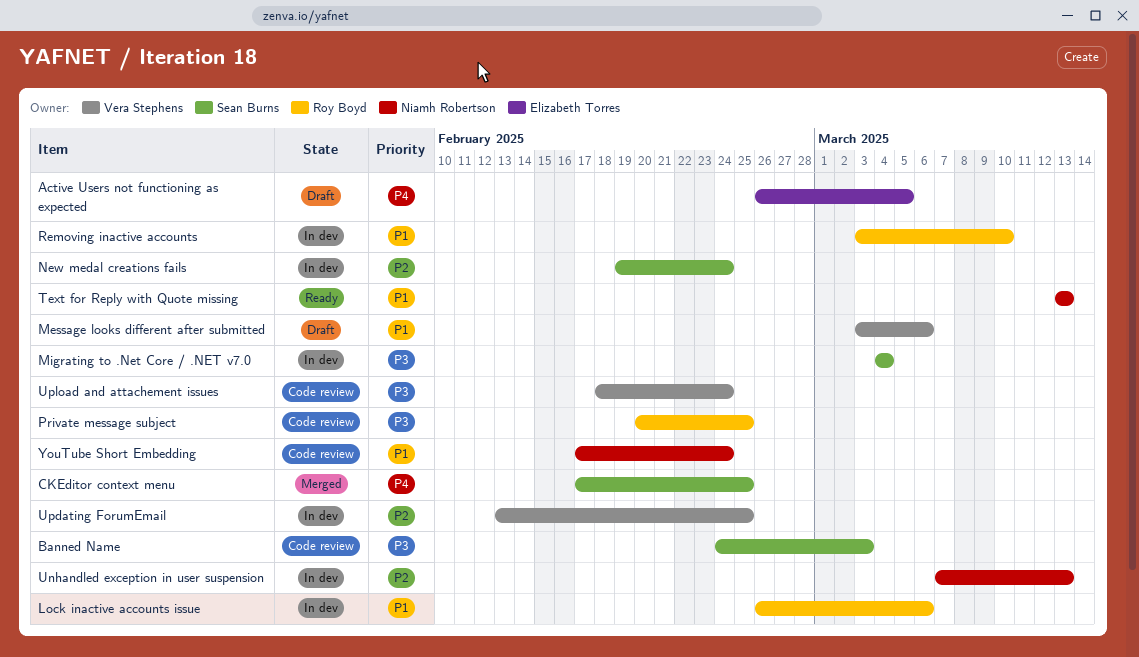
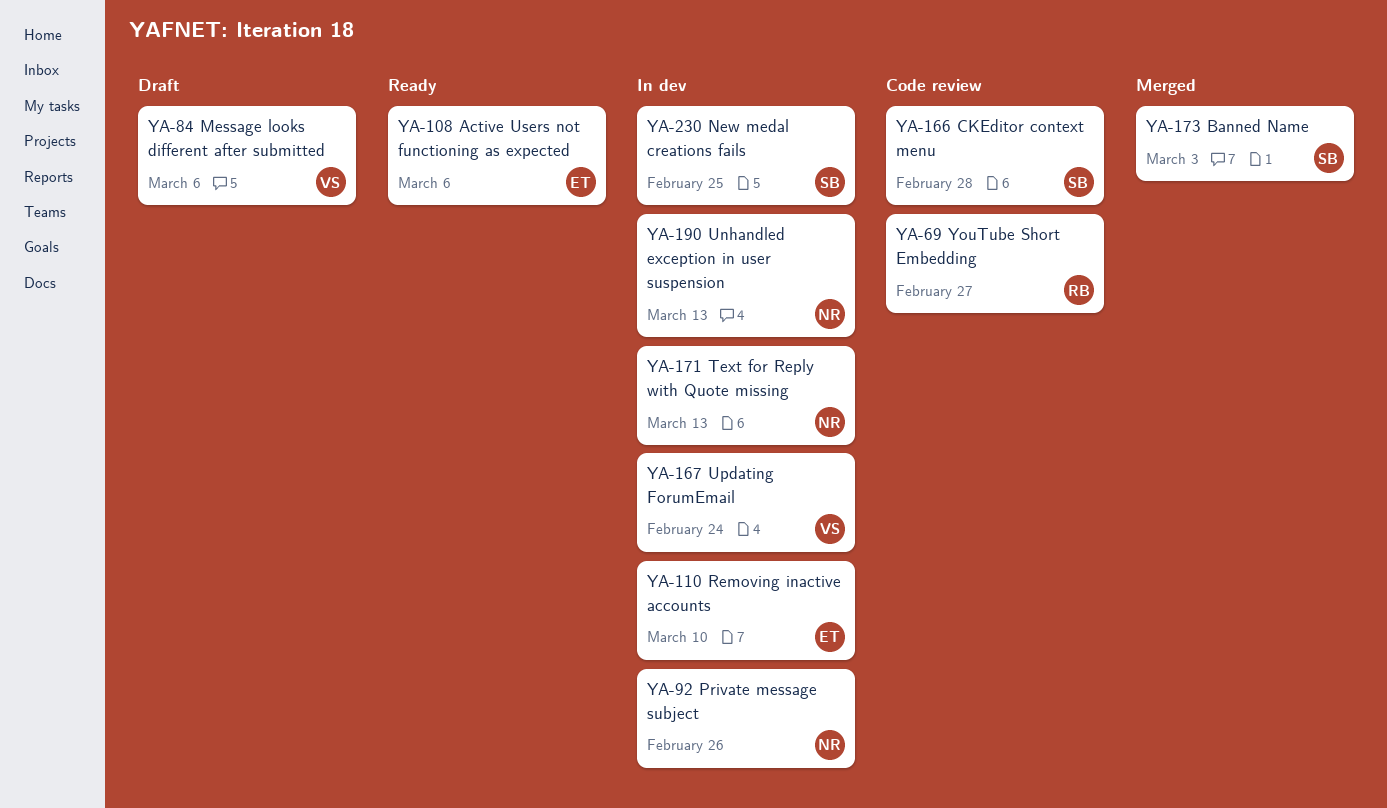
Active Users not functioning as expected, status: Draft -> Ready
Active Users not functioning as expected, due: Mar 5 -> Mar 6
Banned Name, status: Code review -> Merged
CKEditor context menu, status: Merged -> Code review
CKEditor context menu, due: Feb 25 -> Feb 28
Lock inactive accounts issue: present -> none
Migrating to .Net Core / .NET v7.0: present -> none
New medal creations fails, due: Feb 24 -> Feb 25
Private message subject, status: Code review -> In dev
Private message subject, owner: Roy Boyd -> Niamh Robertson
Private message subject, due: Feb 25 -> Feb 26
Removing inactive accounts, owner: Roy Boyd -> Elizabeth Torres
Text for Reply with Quote missing, status: Ready -> In dev
Updating ForumEmail, due: Feb 25 -> Feb 24
Upload and attachement issues: present -> none
YouTube Short Embedding, owner: Niamh Robertson -> Roy Boyd
YouTube Short Embedding, due: Feb 24 -> Feb 27

